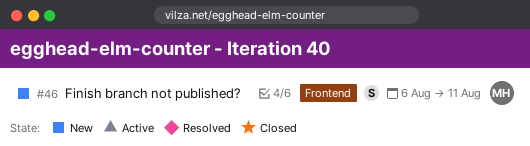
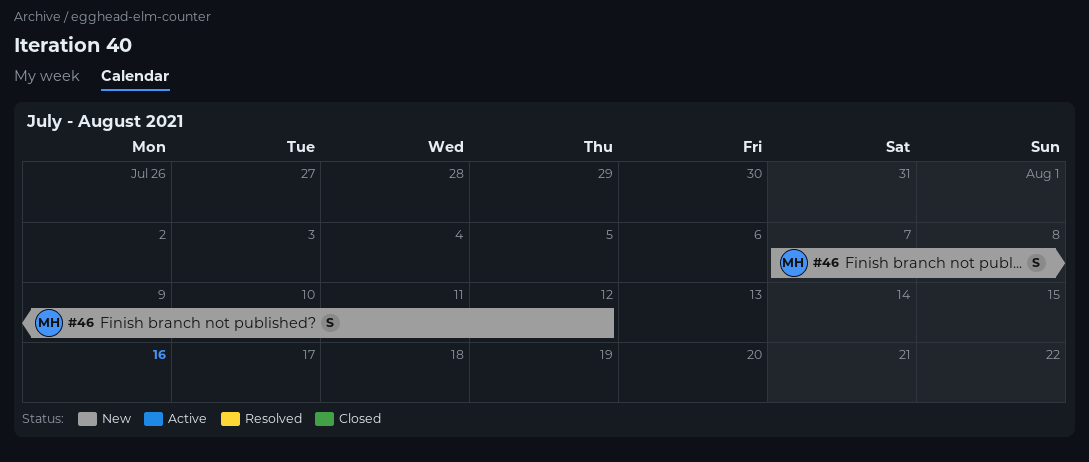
#46, start: Aug 6 -> Aug 7
#46, due: Aug 11 -> Aug 12

